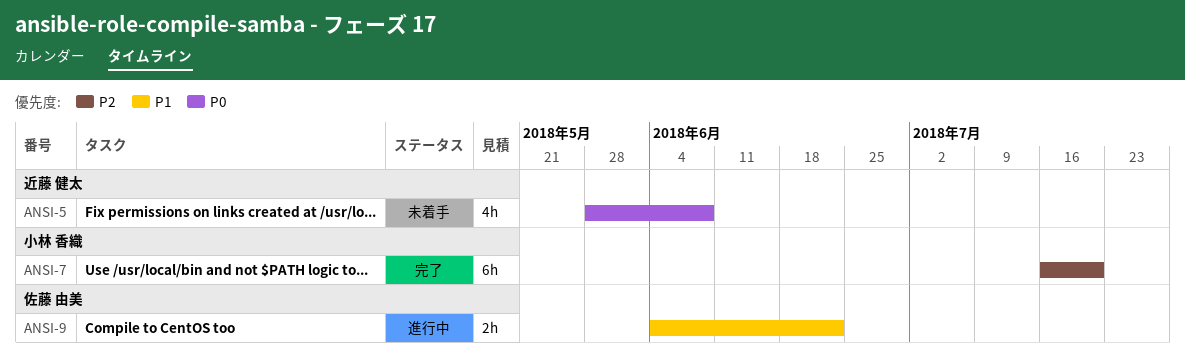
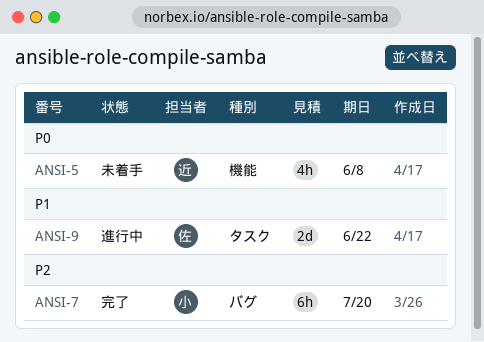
ANSI-9, estimate: 2h -> 2d

